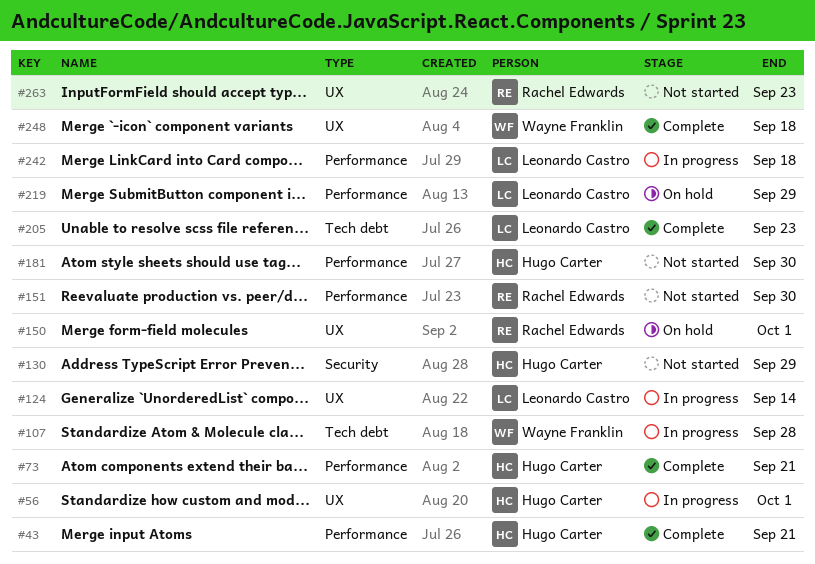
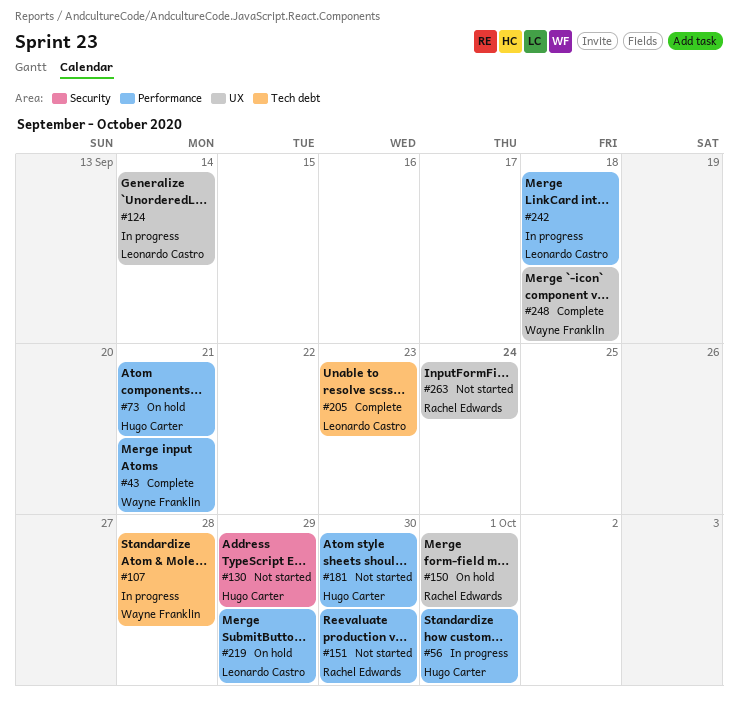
#43, owner: Hugo Carter -> Wayne Franklin
#56, label: UX -> Performance
#73, status: Complete -> On hold
#263, due: Sep 23 -> Sep 24

